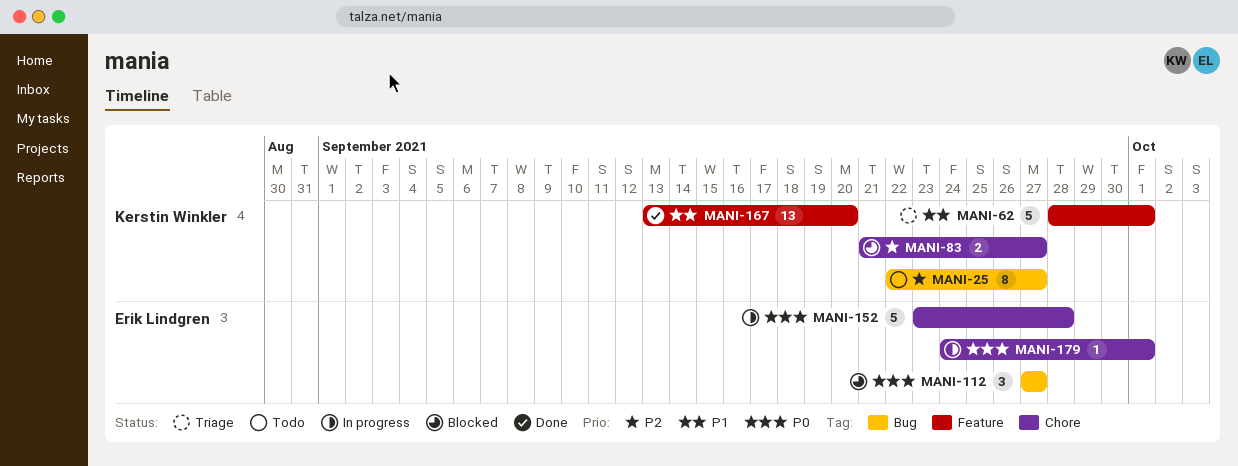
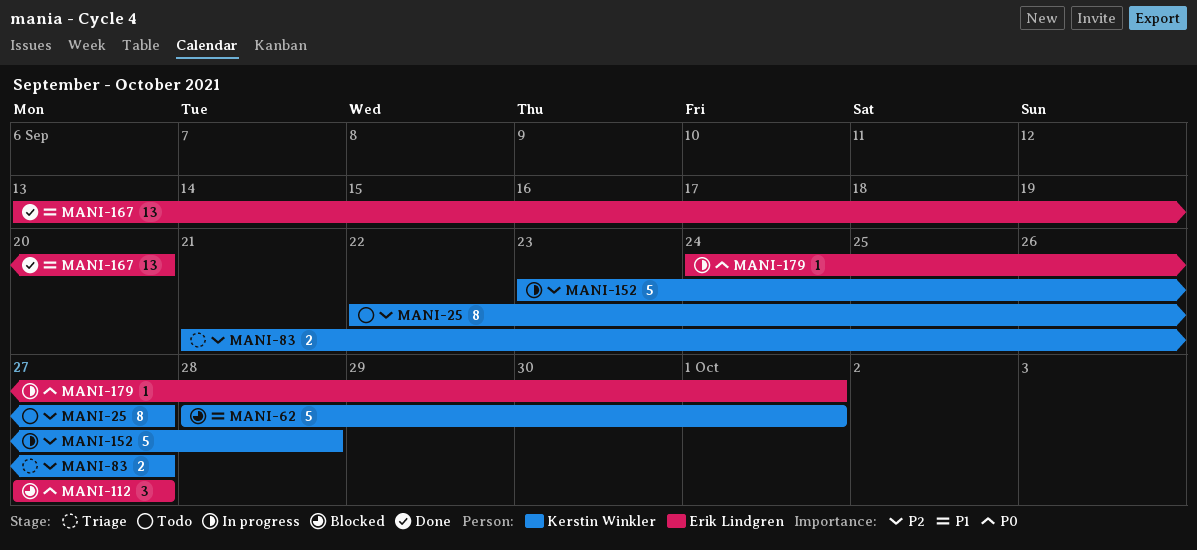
MANI-62, status: Triage -> Blocked
MANI-83, status: Blocked -> Triage
MANI-152, owner: Erik Lindgren -> Kerstin Winkler
MANI-152, priority: P0 -> P2
MANI-167, owner: Kerstin Winkler -> Erik Lindgren

